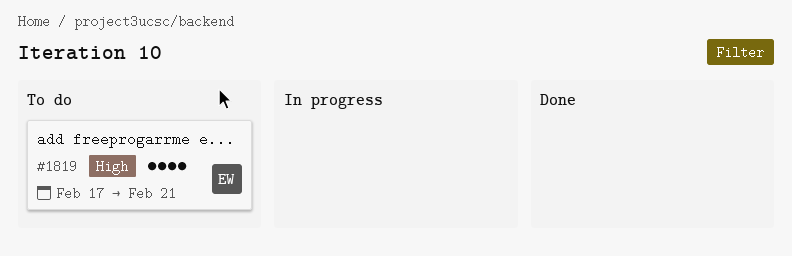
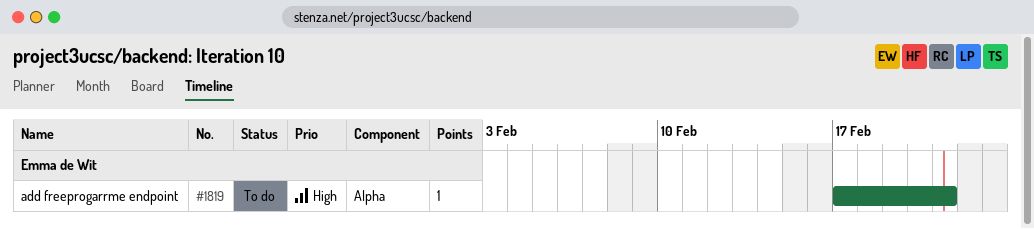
#1819, estimate: 4 -> 1

